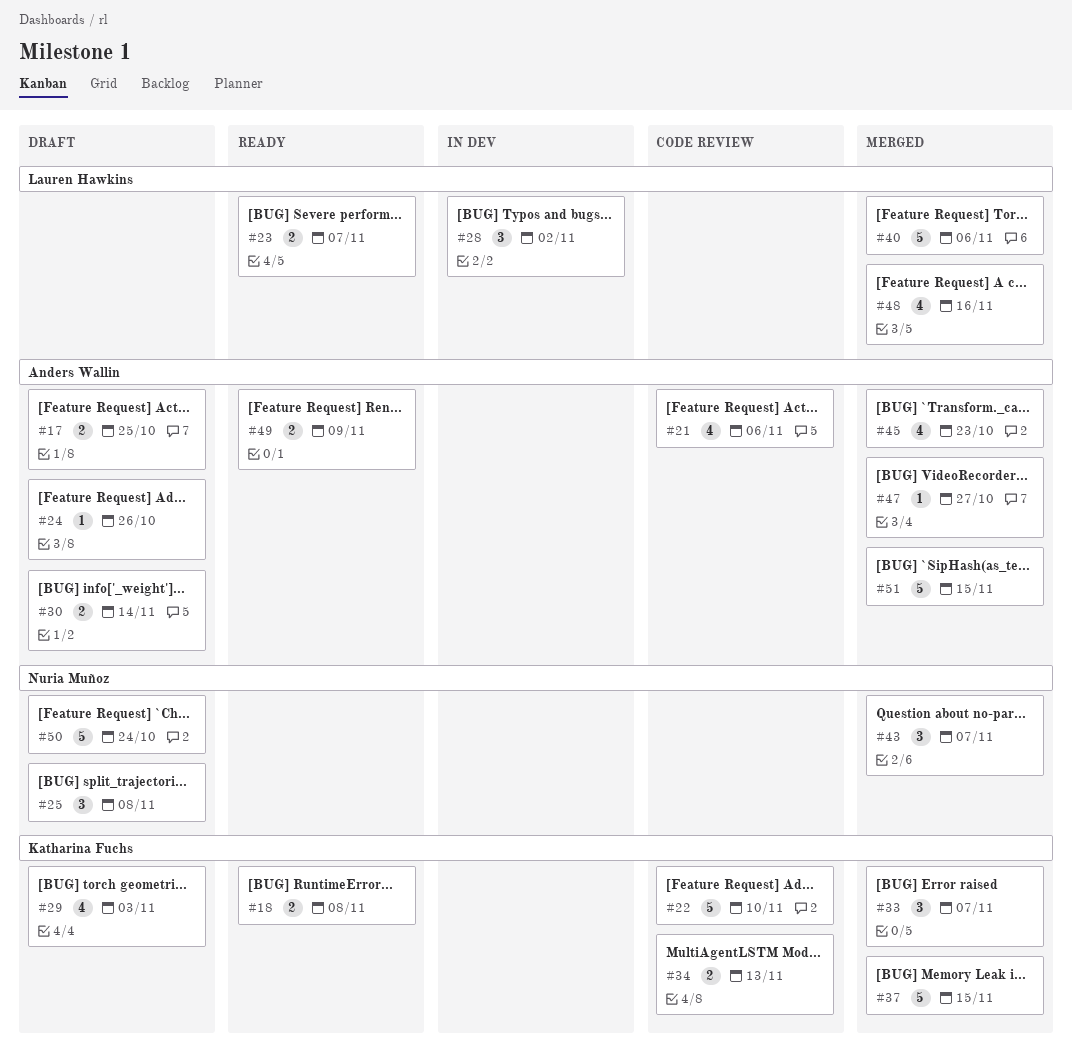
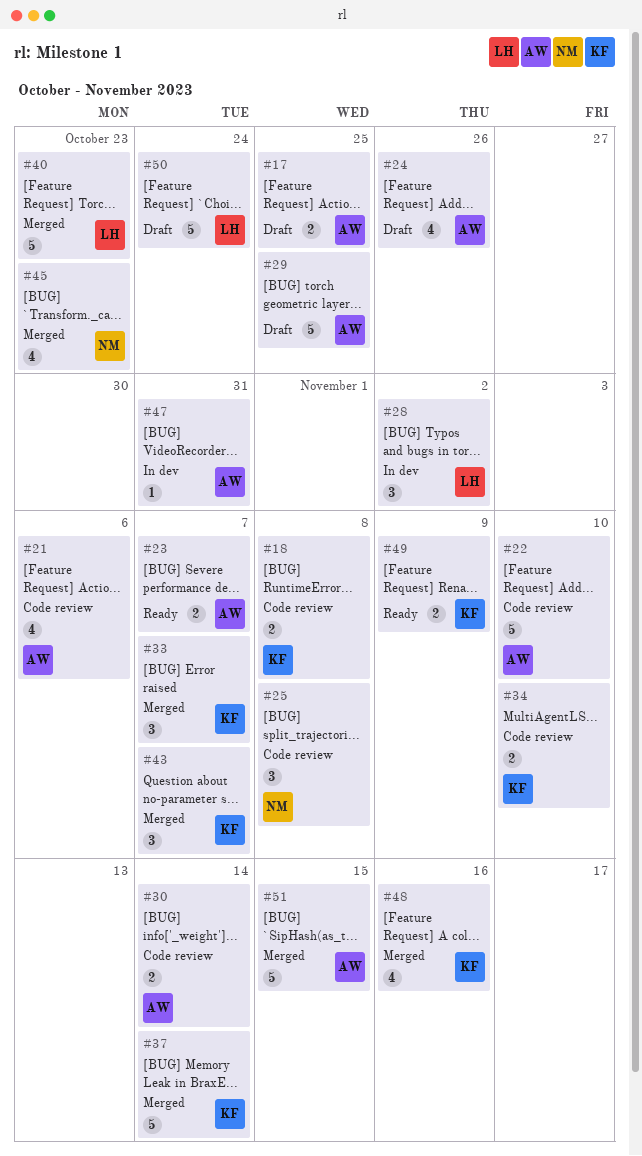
#18, status: Ready -> Code review
#22, owner: Katharina Fuchs -> Anders Wallin
#23, owner: Lauren Hawkins -> Anders Wallin
#24, estimate: 1 -> 4
#25, status: Draft -> Code review
#29, owner: Katharina Fuchs -> Anders Wallin
#29, estimate: 4 -> 5
#29, due: Nov 3 -> Oct 25
#30, status: Draft -> Code review
#34, due: Nov 13 -> Nov 10
#37, due: Nov 15 -> Nov 14
#40, due: Nov 6 -> Oct 23
#43, owner: Nuria Muñoz -> Katharina Fuchs
#45, owner: Anders Wallin -> Nuria Muñoz
#47, status: Merged -> In dev
#47, due: Oct 27 -> Oct 31
#48, owner: Lauren Hawkins -> Katharina Fuchs
#49, owner: Anders Wallin -> Katharina Fuchs
#50, owner: Nuria Muñoz -> Lauren Hawkins

